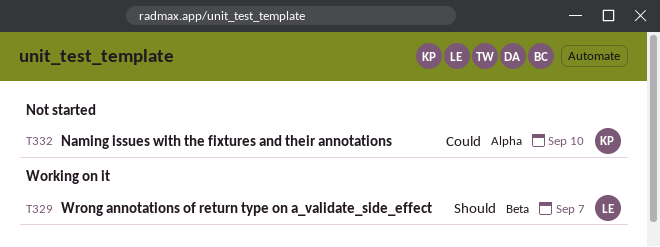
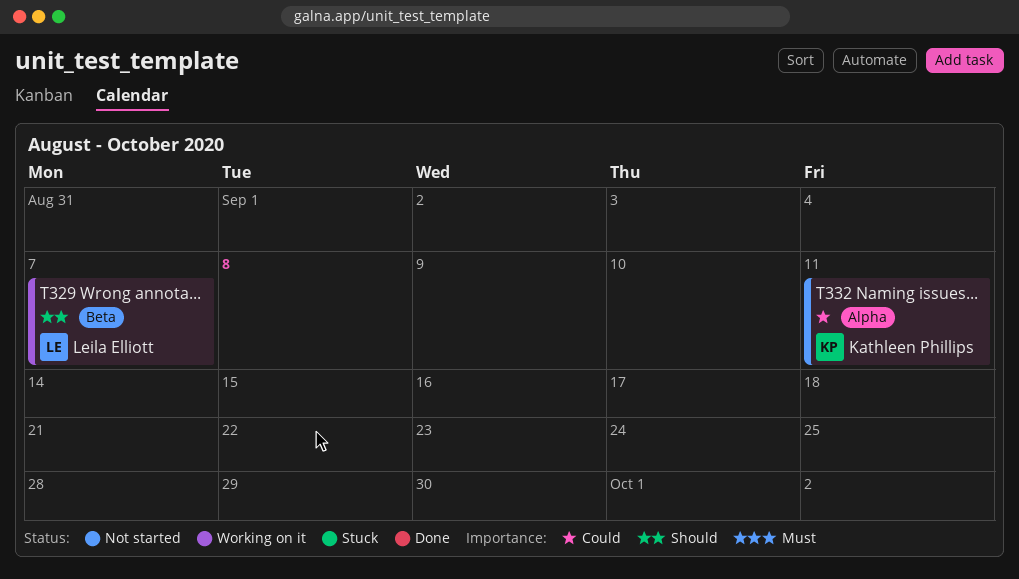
T332, due: Sep 10 -> Sep 11

